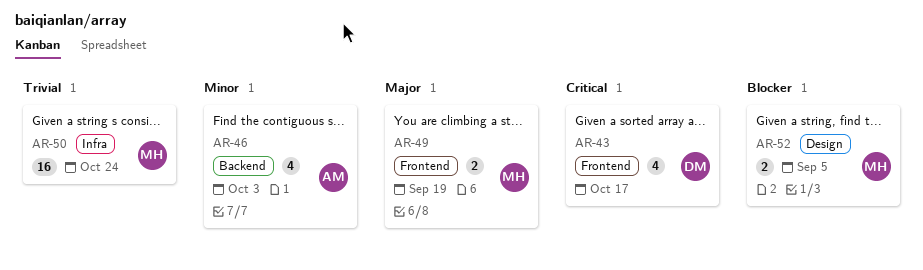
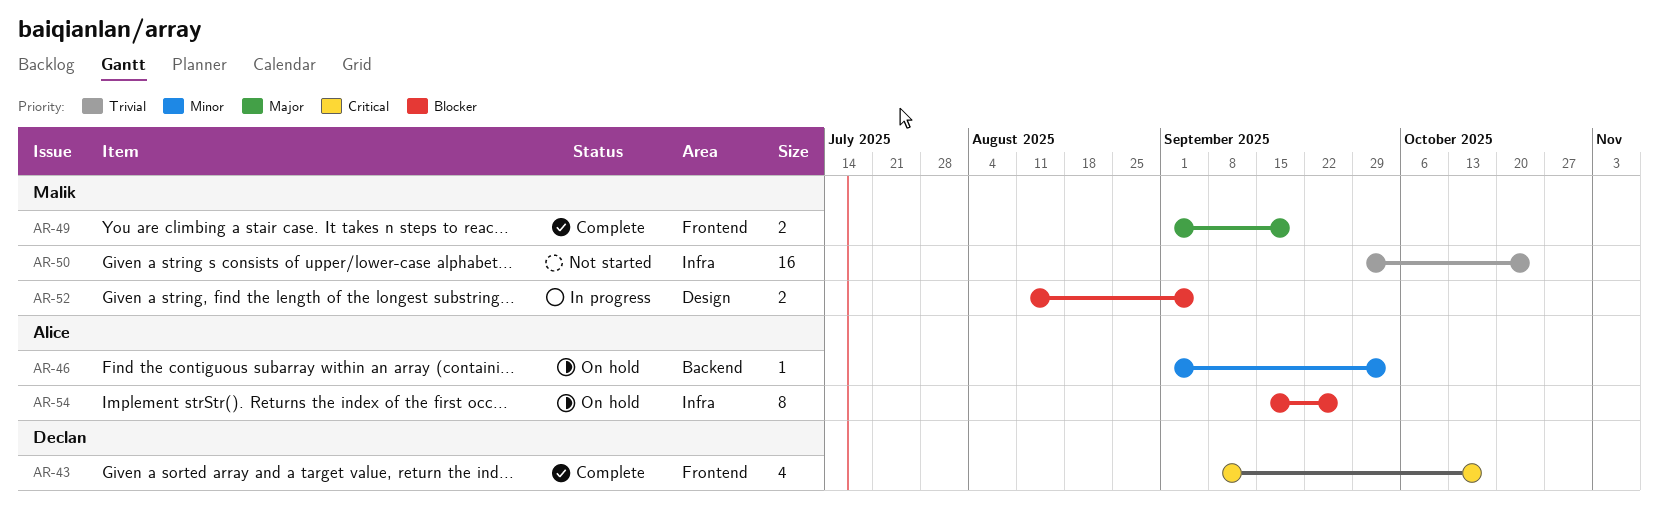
AR-46, estimate: 4 -> 1
AR-54: none -> present

